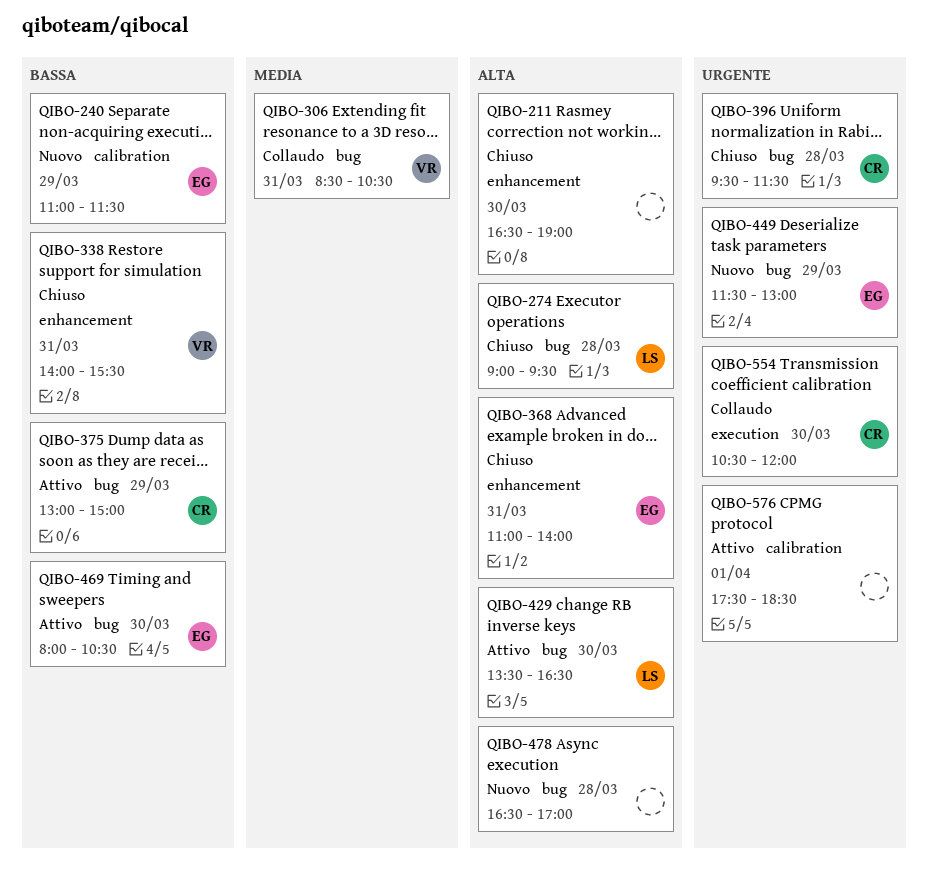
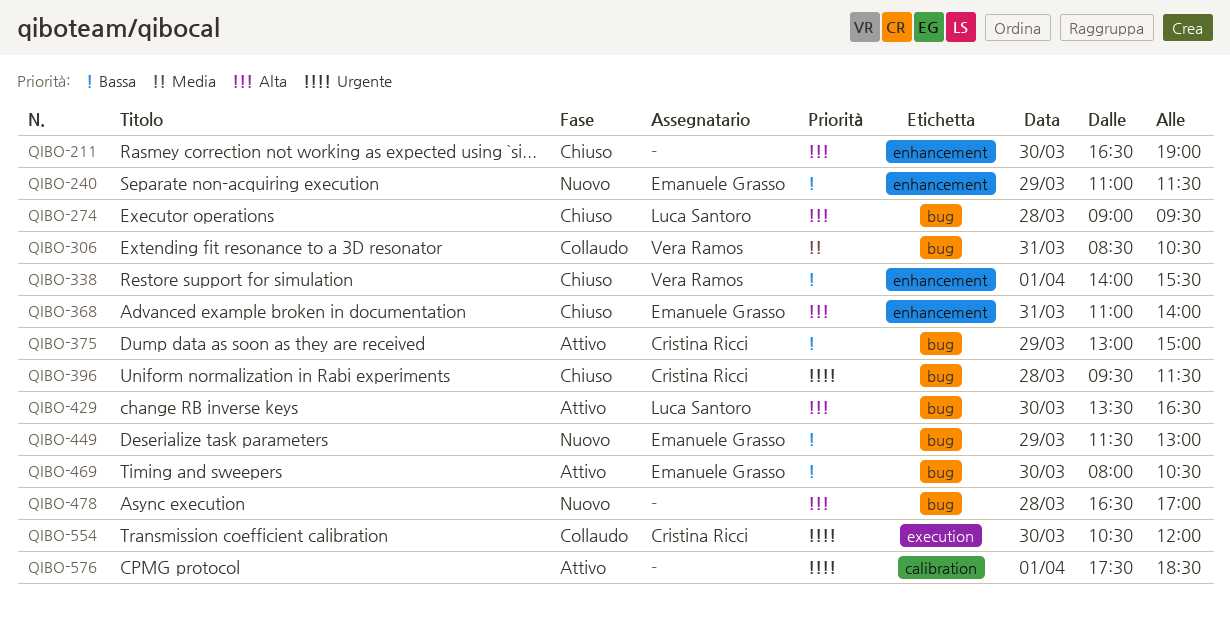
QIBO-240, label: calibration -> enhancement
QIBO-338, day: Mar 31 -> Apr 1
QIBO-449, priority: Urgente -> Bassa

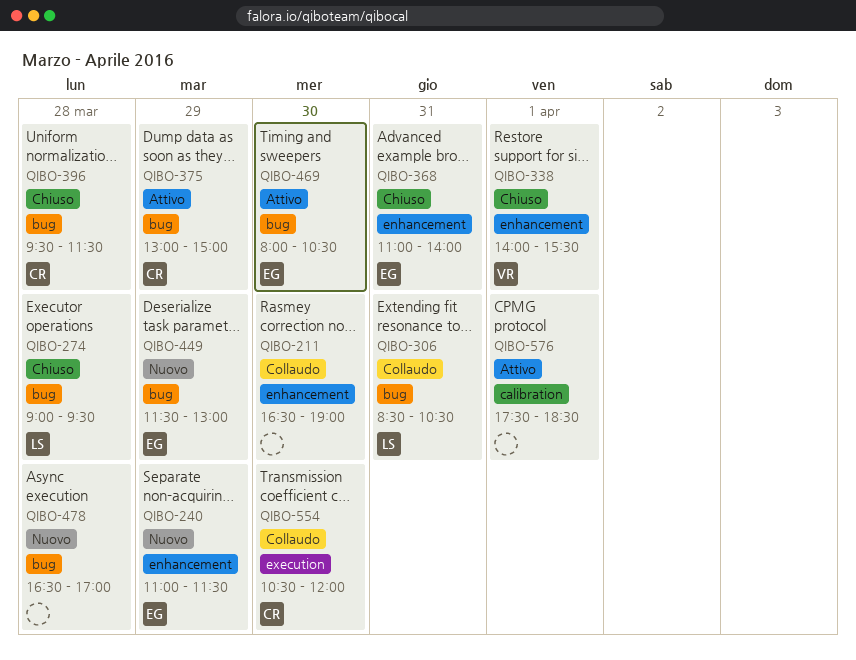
QIBO-211, status: Chiuso -> Collaudo
QIBO-306, owner: Vera Ramos -> Luca Santoro
QIBO-429: present -> none

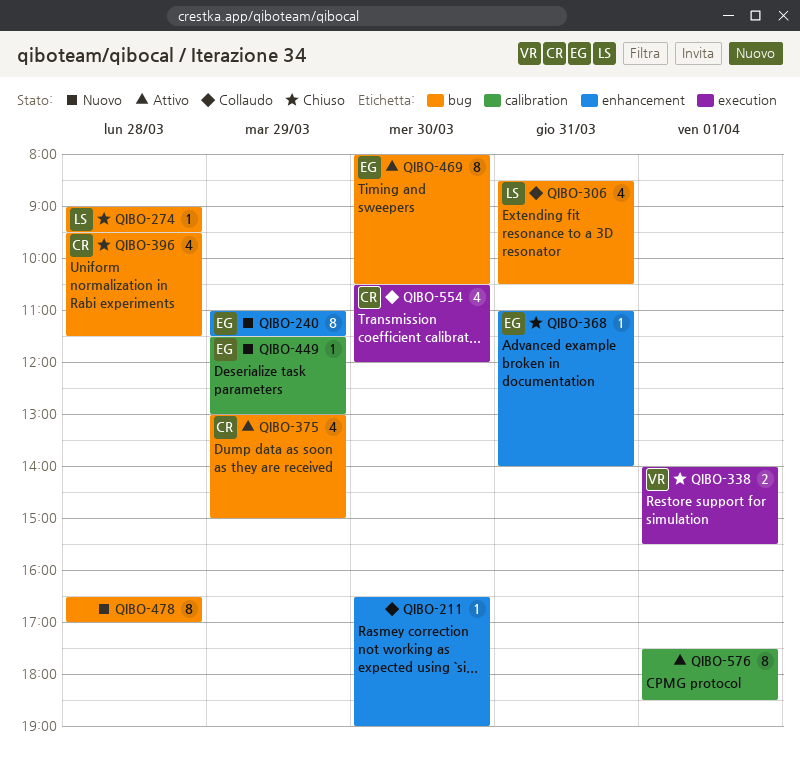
QIBO-338, label: enhancement -> execution
QIBO-449, label: bug -> calibration

